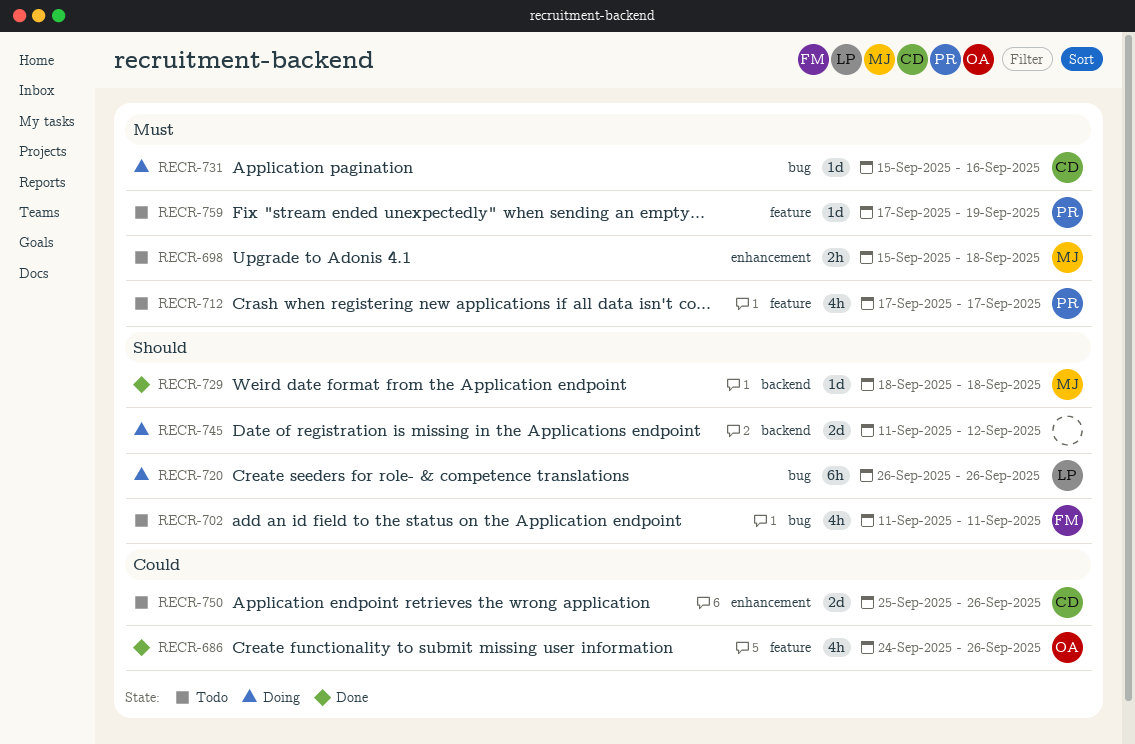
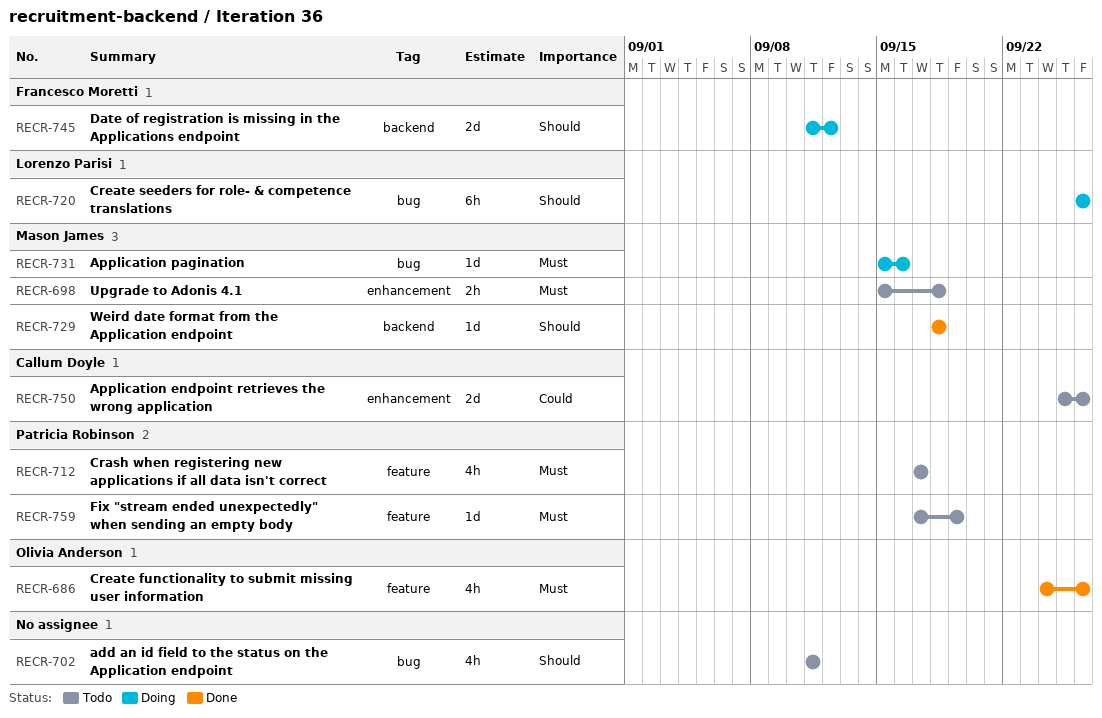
RECR-686, priority: Could -> Must
RECR-702, owner: Francesco Moretti -> none
RECR-731, owner: Callum Doyle -> Mason James
RECR-745, owner: none -> Francesco Moretti

